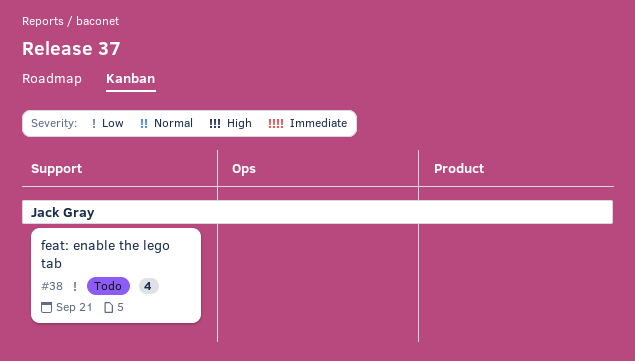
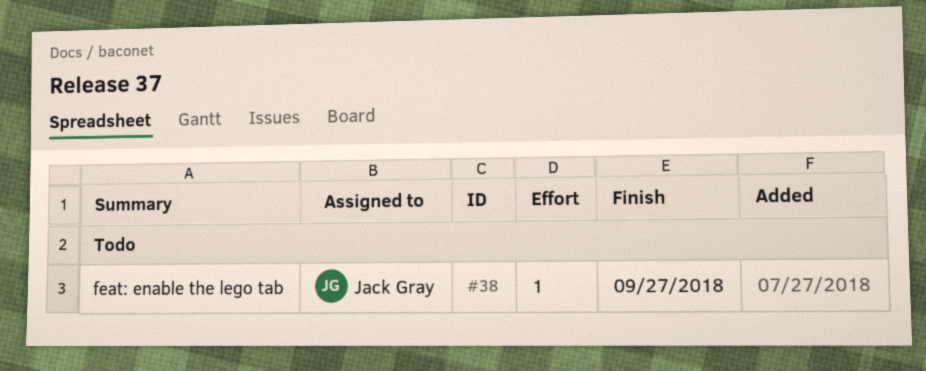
#38, estimate: 4 -> 1
#38, due: Sep 21 -> Sep 27

